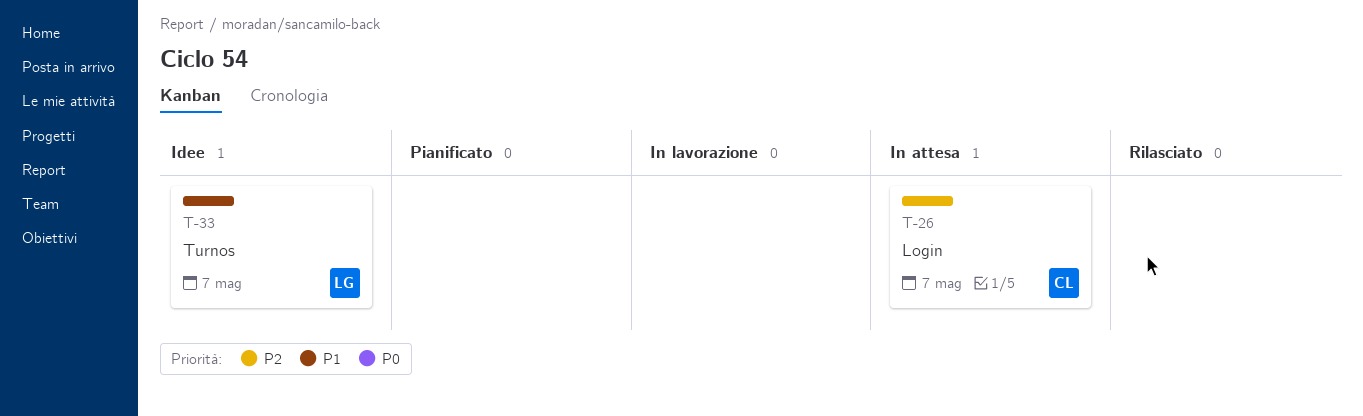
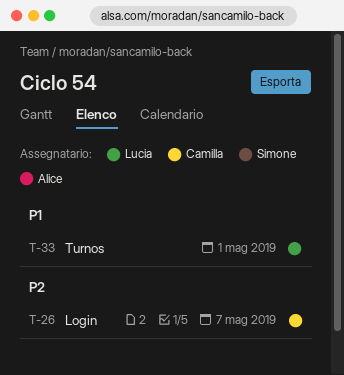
T-33, due: May 7 -> May 1

